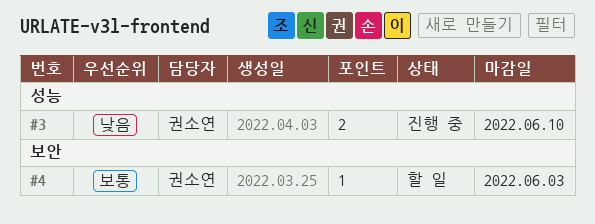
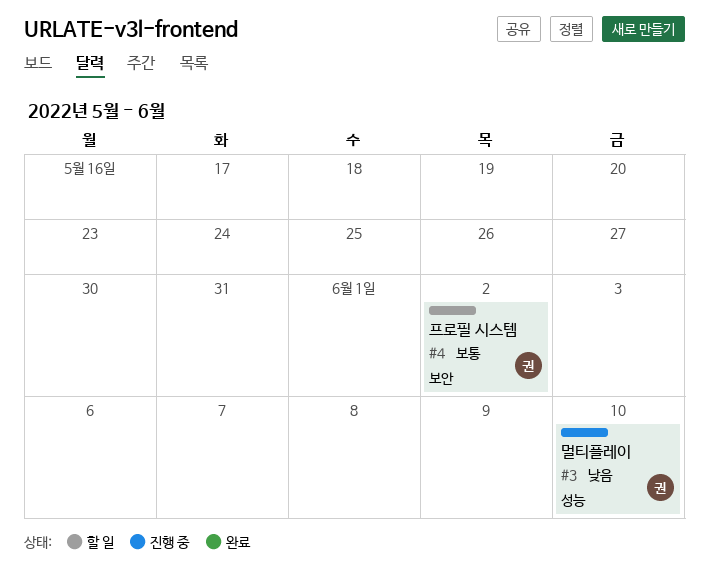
#4, due: Jun 3 -> Jun 2

